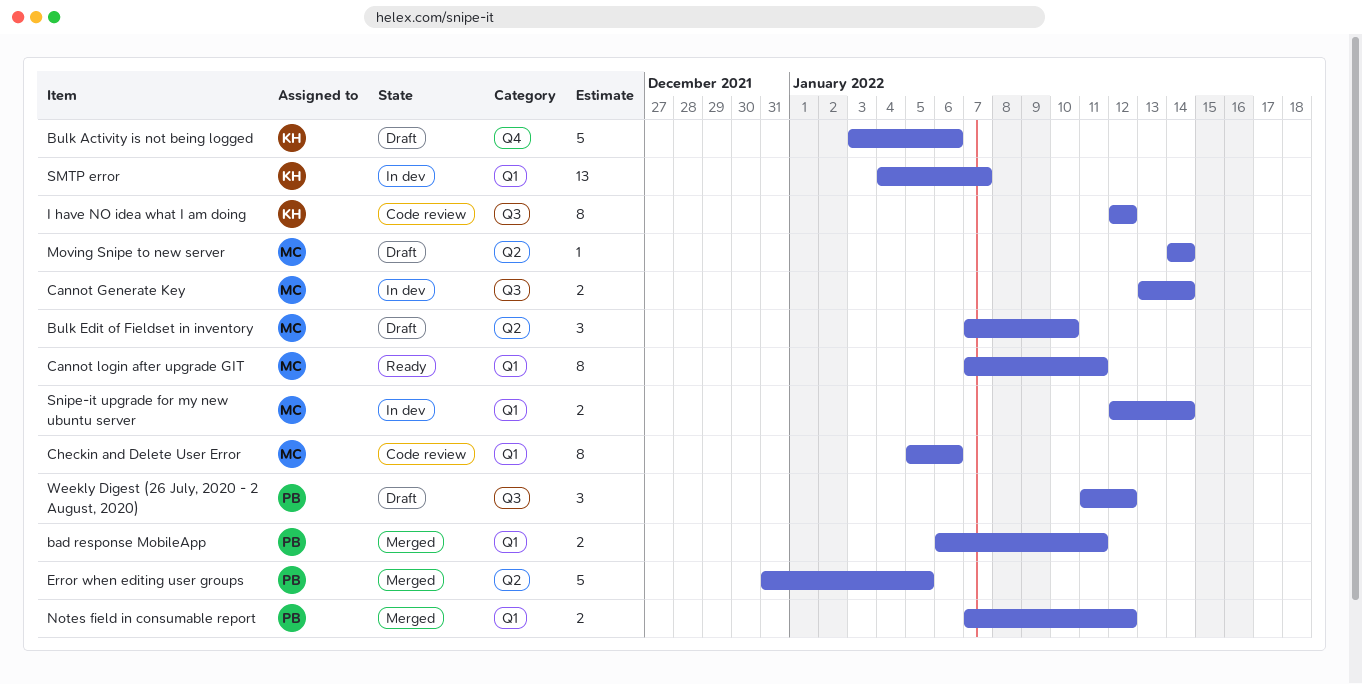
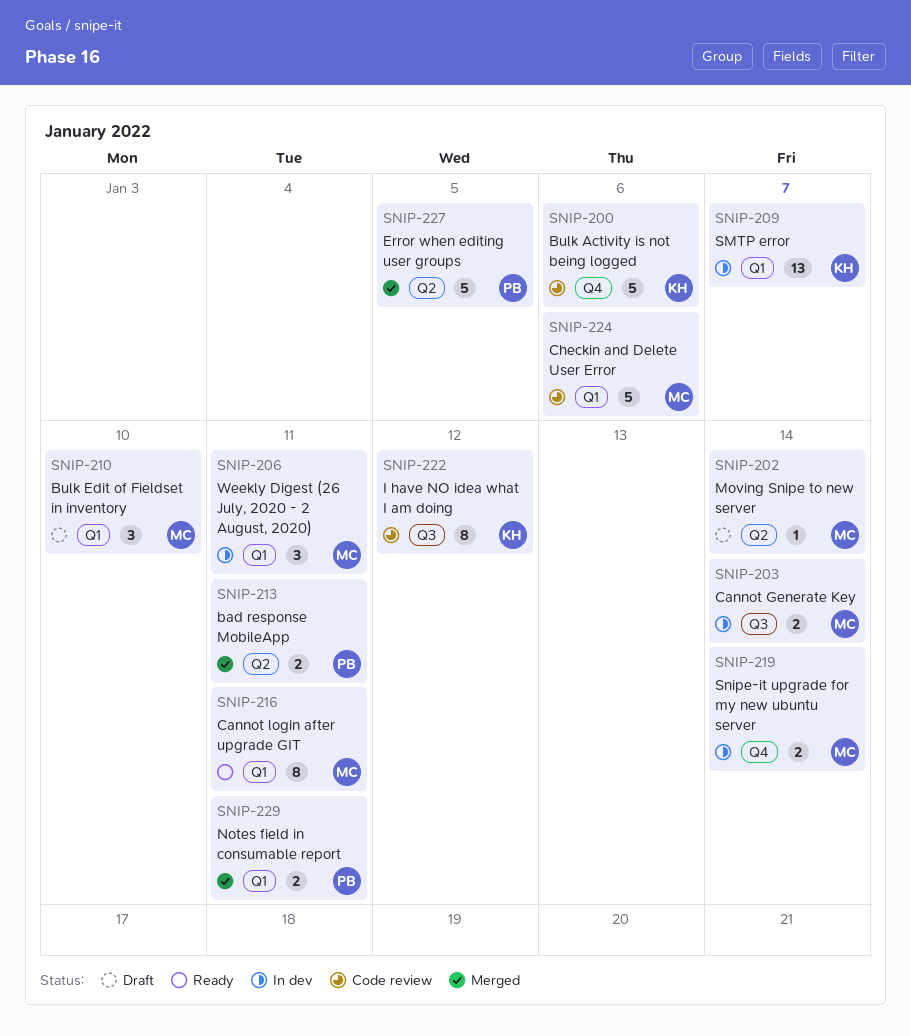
bad response MobileApp, label: Q1 -> Q2
Bulk Activity is not being logged, status: Draft -> Code review
Bulk Edit of Fieldset in inventory, label: Q2 -> Q1
Checkin and Delete User Error, estimate: 8 -> 5
Notes field in consumable report, due: Jan 12 -> Jan 11
Snipe-it upgrade for my new ubuntu server, label: Q1 -> Q4
Weekly Digest (26 July, 2020 - 2 August, 2020), status: Draft -> In dev
Weekly Digest (26 July, 2020 - 2 August, 2020), owner: PB -> MC
Weekly Digest (26 July, 2020 - 2 August, 2020), label: Q3 -> Q1
Weekly Digest (26 July, 2020 - 2 August, 2020), due: Jan 12 -> Jan 11

